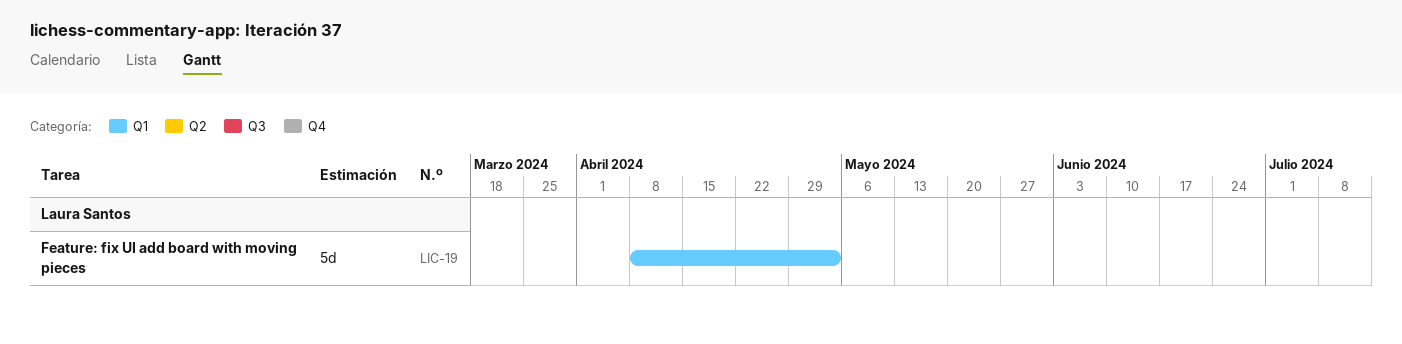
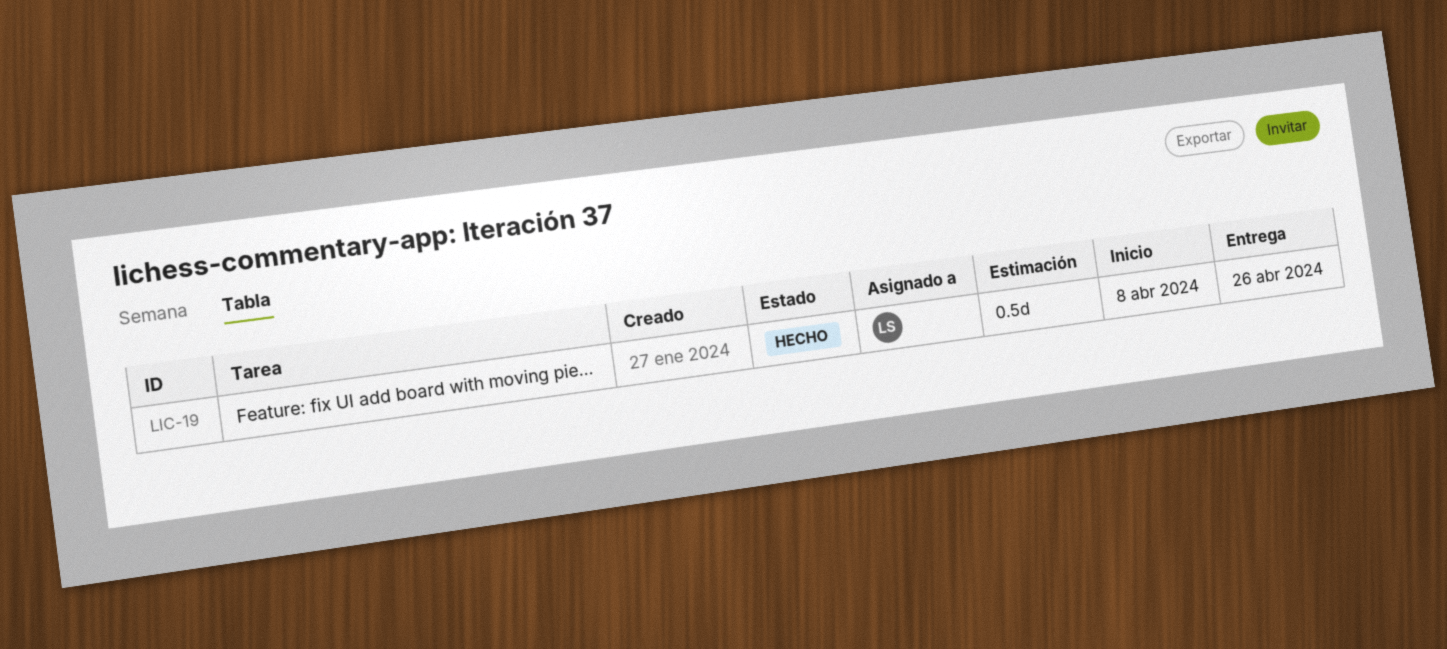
LIC-19, estimate: 5d -> 0.5d
LIC-19, due: May 3 -> Apr 26

